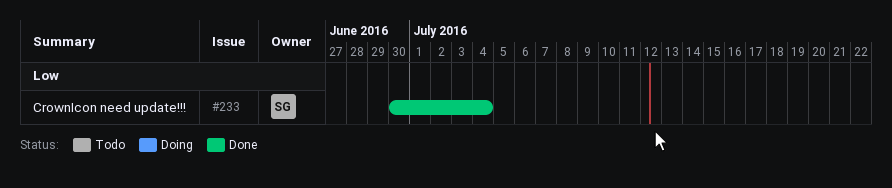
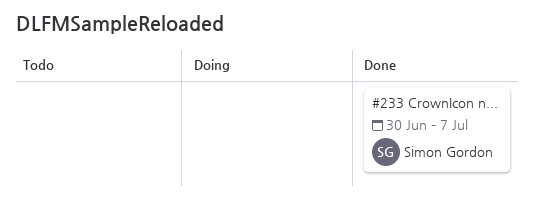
#233, due: Jul 4 -> Jul 7

